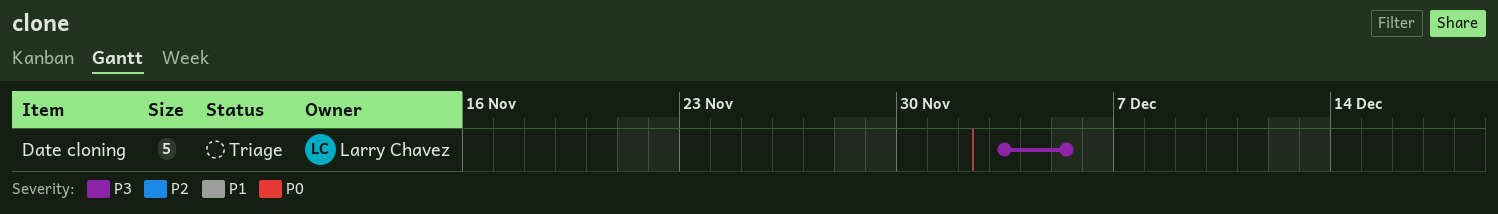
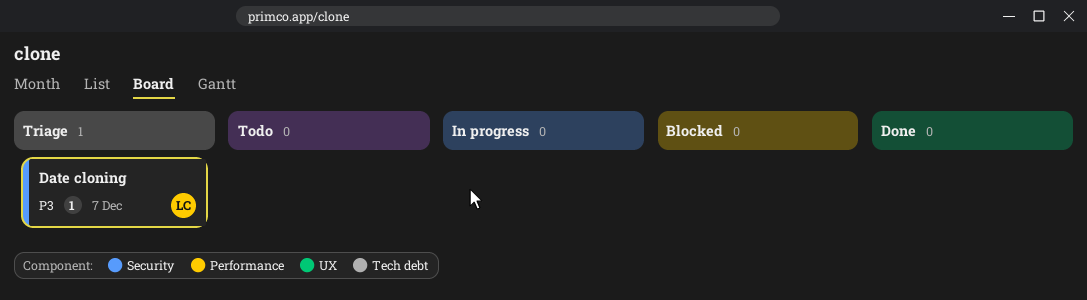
Date cloning, estimate: 5 -> 1
Date cloning, due: Dec 5 -> Dec 7

